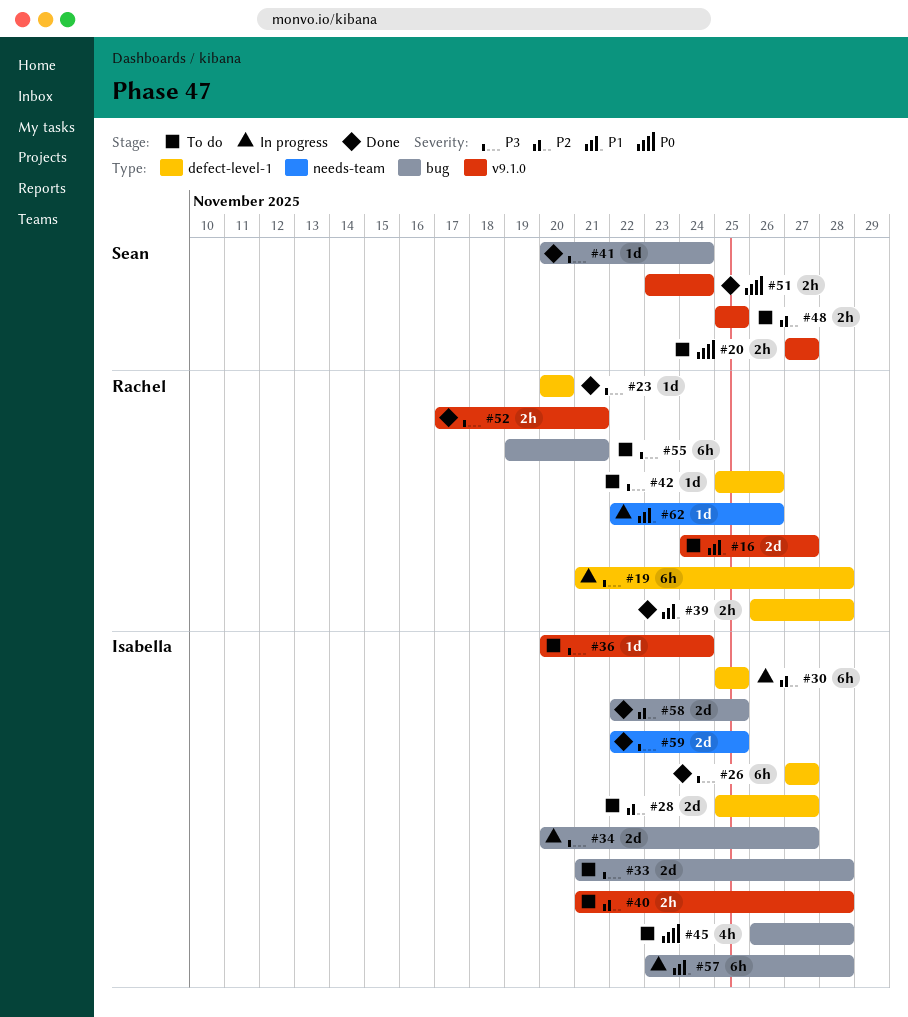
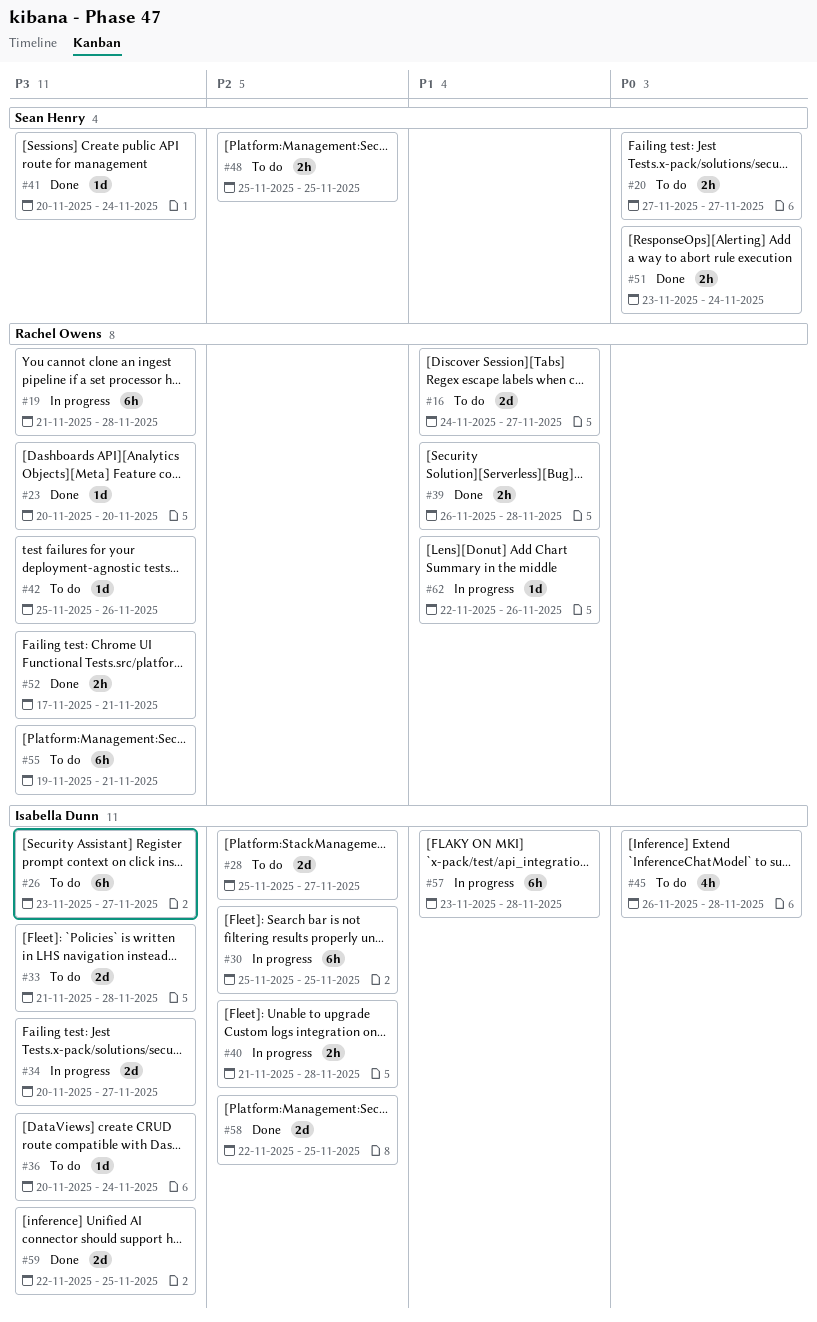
#26, status: Done -> To do
#26, start: Nov 27 -> Nov 23
#40, status: To do -> In progress

